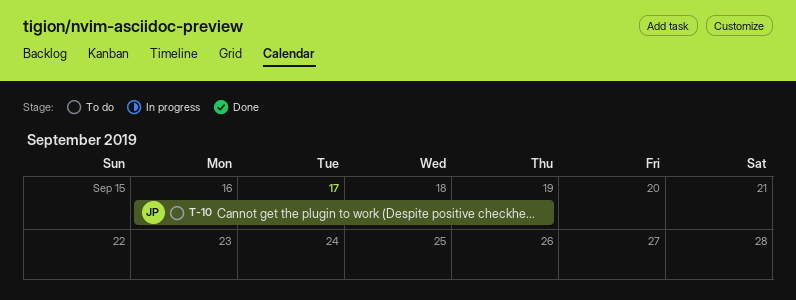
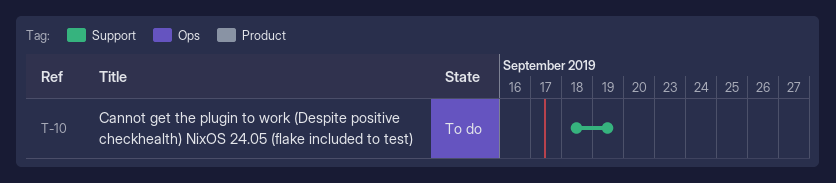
T-10, start: Sep 16 -> Sep 18

